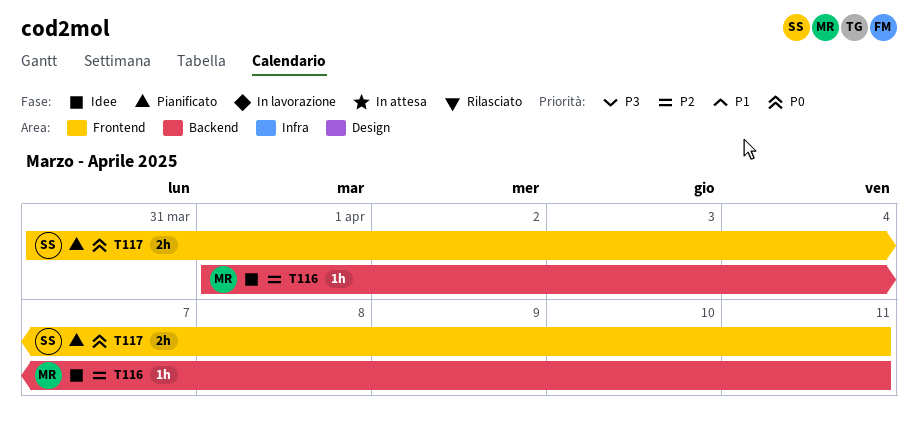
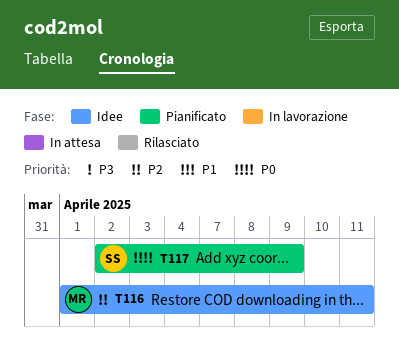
T117, start: Mar 31 -> Apr 2
T117, due: Apr 11 -> Apr 9

